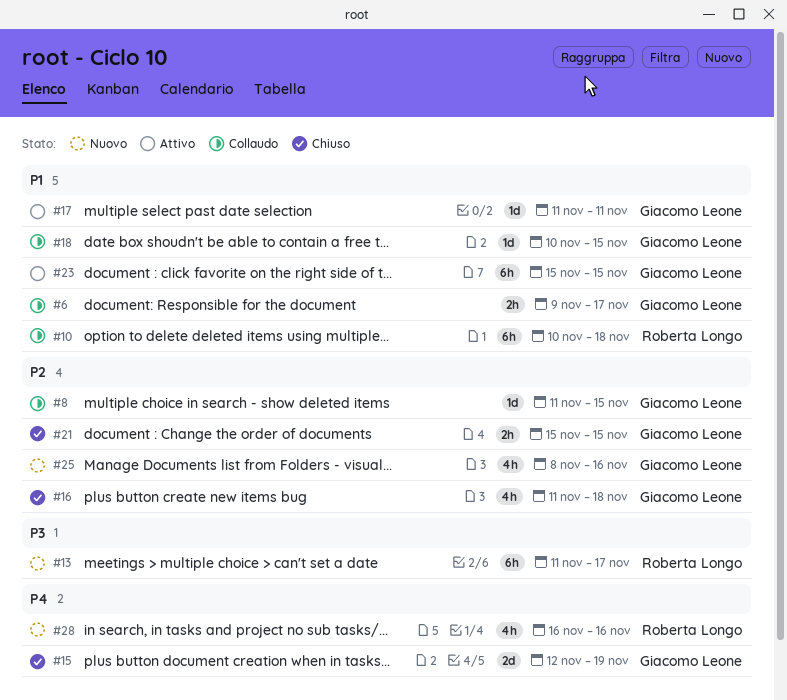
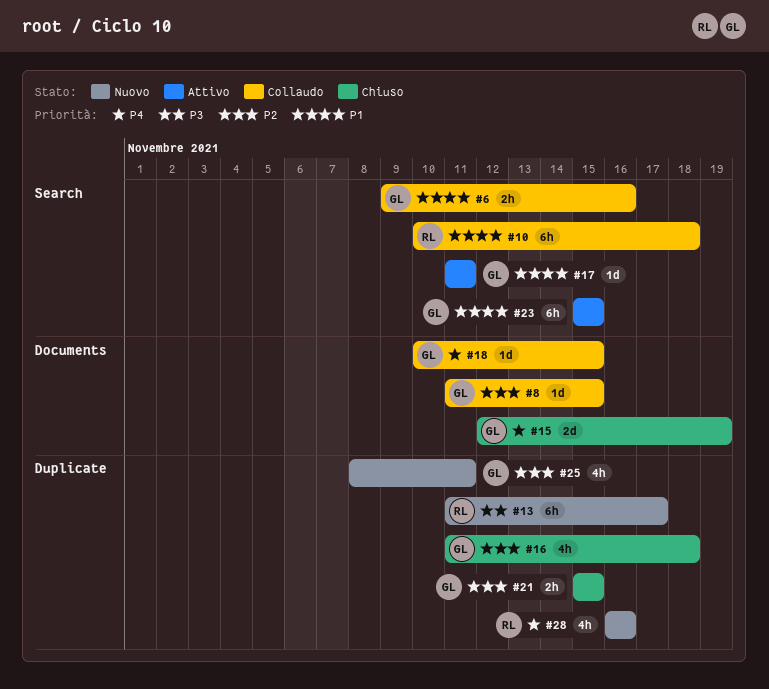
#6, due: Nov 17 -> Nov 16
#18, priority: P1 -> P4
#25, due: Nov 16 -> Nov 11

